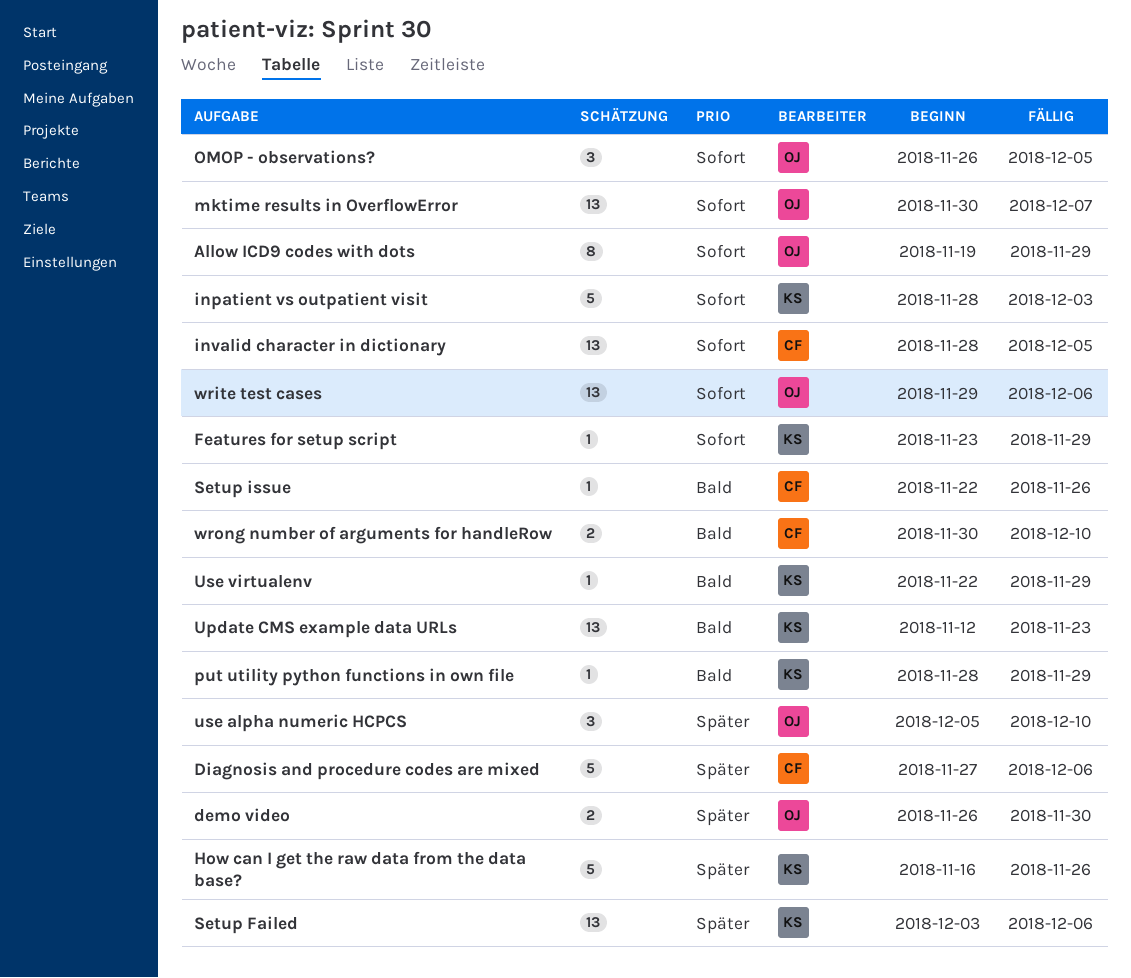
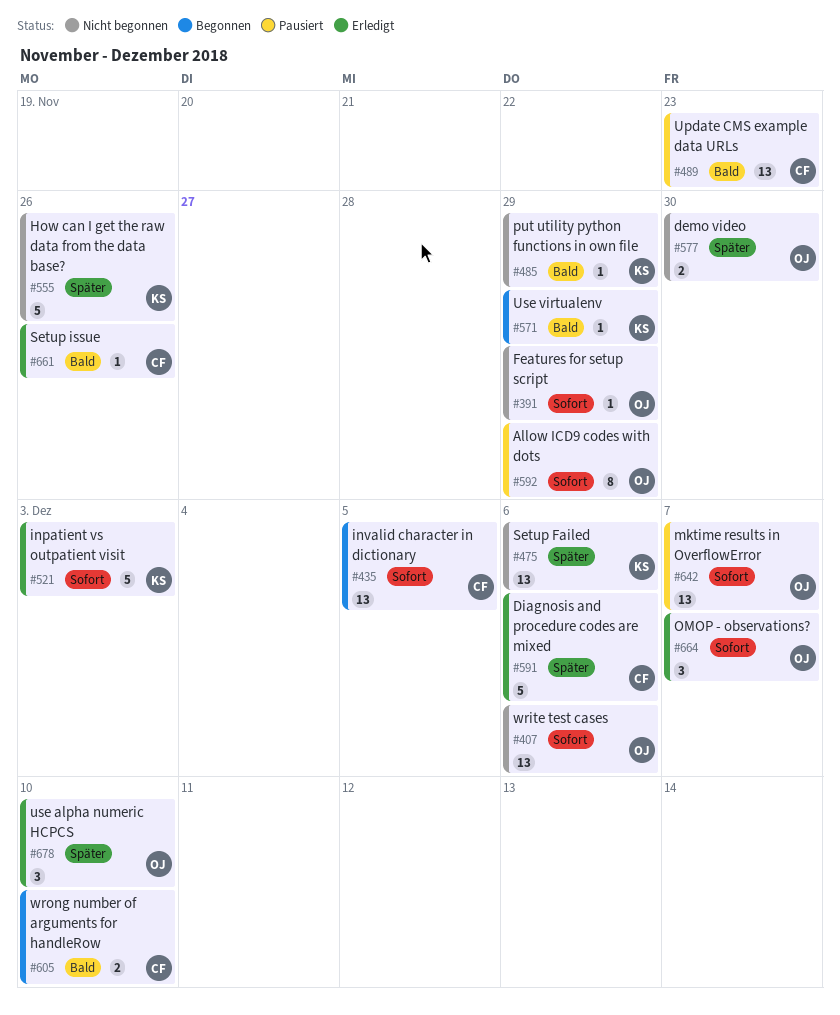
Features for setup script, owner: KS -> OJ
OMOP - observations?, due: Dec 5 -> Dec 7
Update CMS example data URLs, owner: KS -> CF

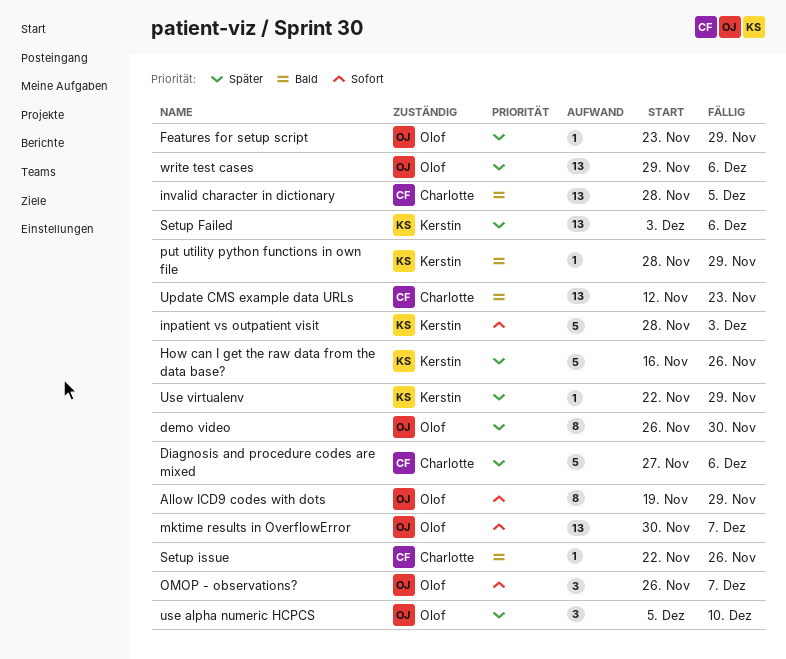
demo video, estimate: 2 -> 8
Features for setup script, priority: Sofort -> Später
invalid character in dictionary, priority: Sofort -> Bald
Use virtualenv, priority: Bald -> Später
write test cases, priority: Sofort -> Später
wrong number of arguments for handleRow: present -> none

